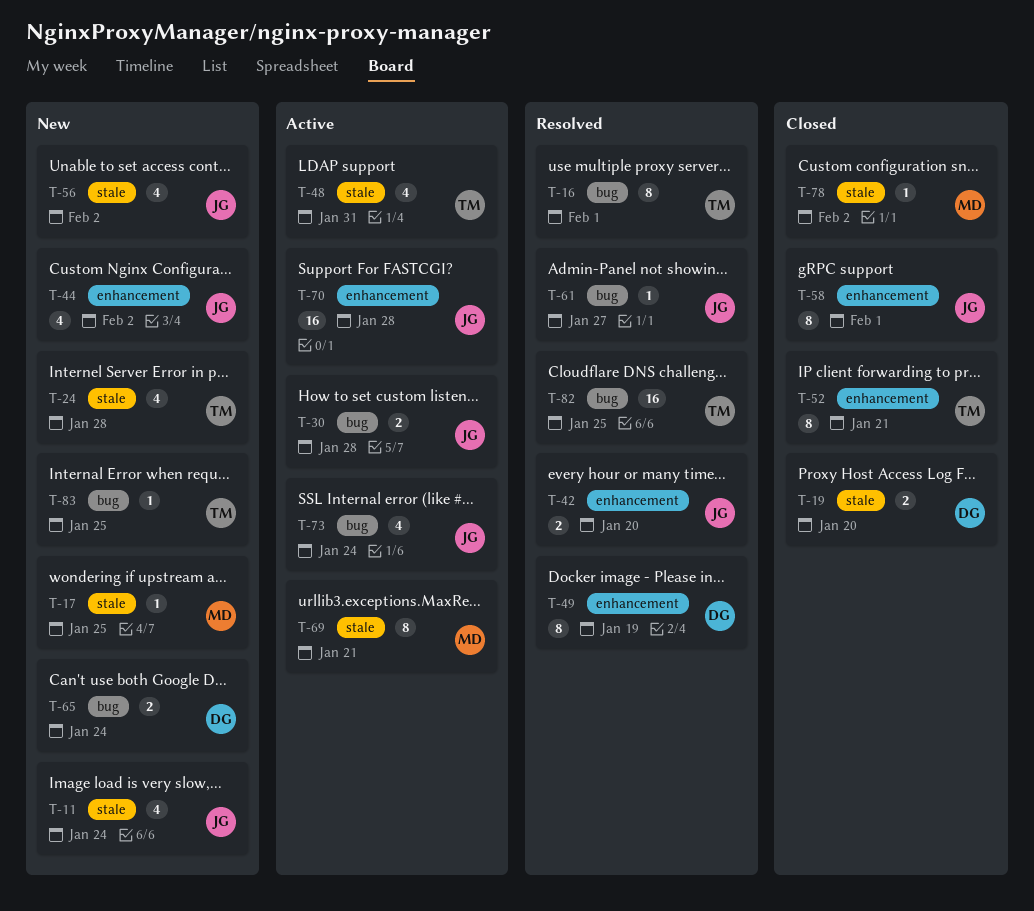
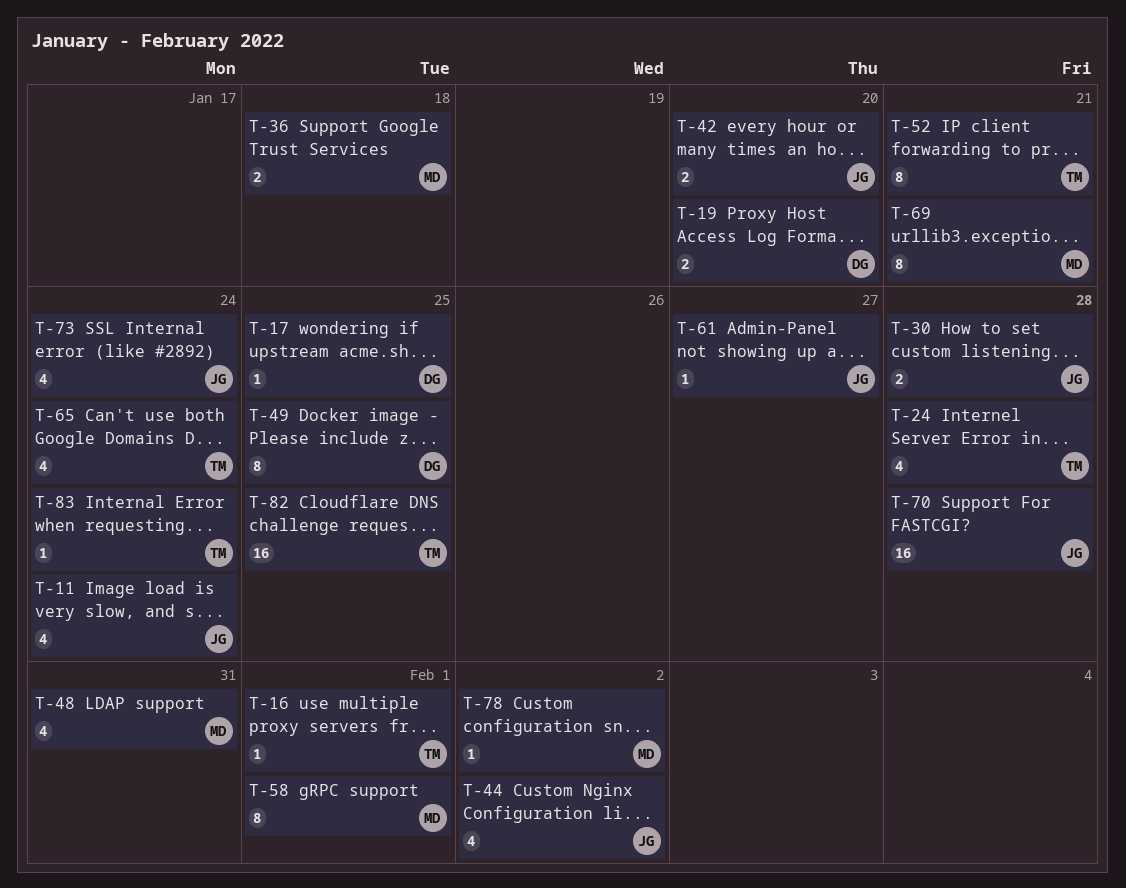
T-16, estimate: 8 -> 1
T-17, owner: MD -> DG
T-36: none -> present
T-48, owner: TM -> MD
T-49, due: Jan 19 -> Jan 25
T-56: present -> none
T-58, owner: JG -> MD
T-65, owner: DG -> TM
T-65, estimate: 2 -> 4
T-83, due: Jan 25 -> Jan 24

